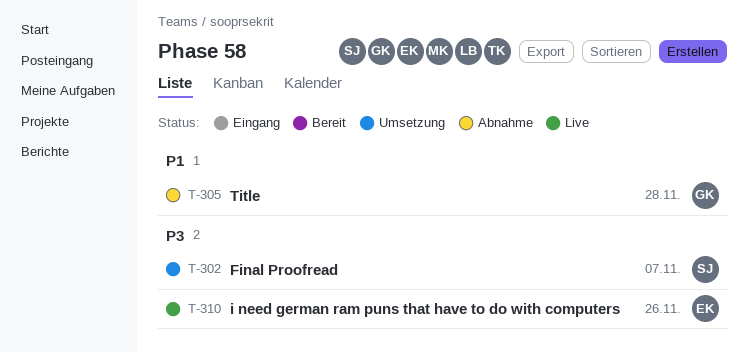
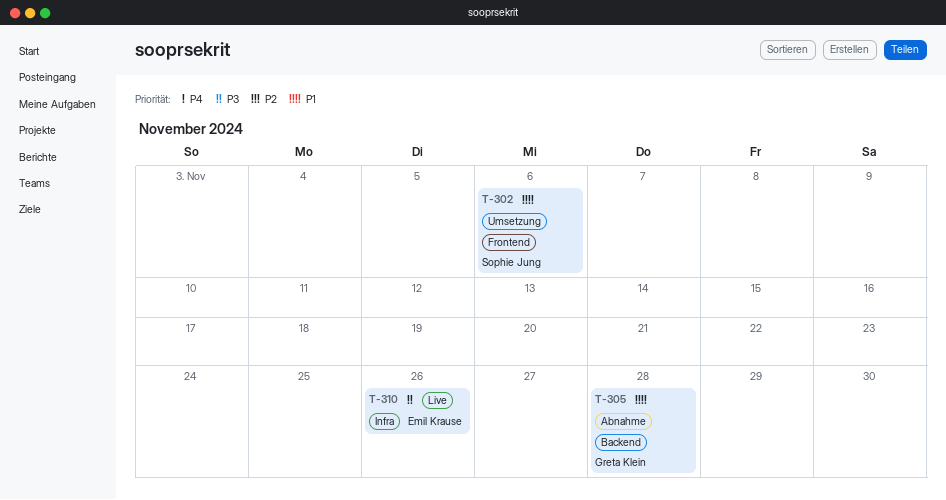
T-302, priority: P3 -> P1
T-302, due: Nov 7 -> Nov 6

